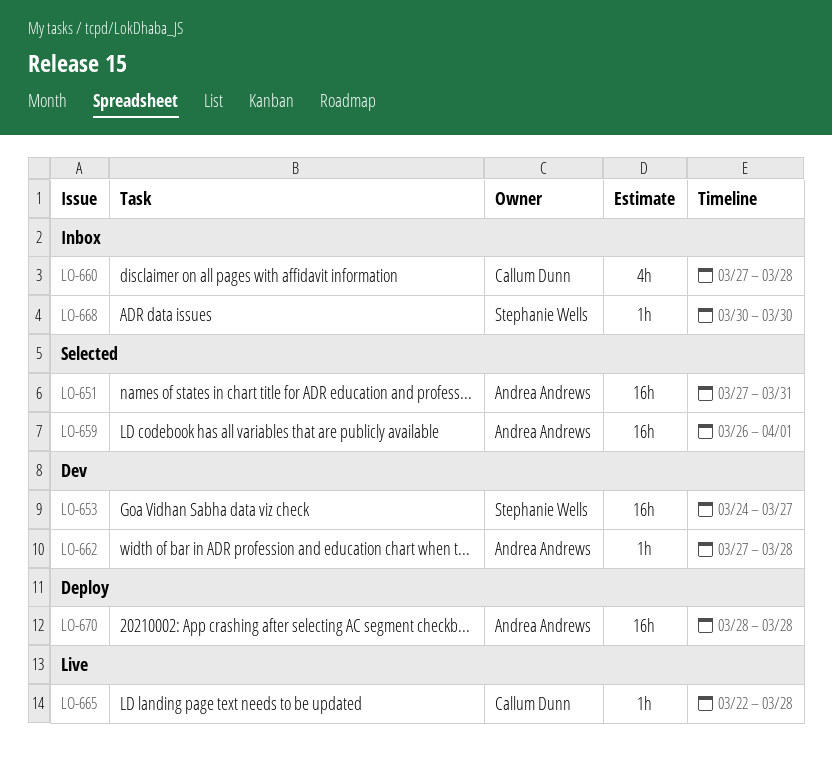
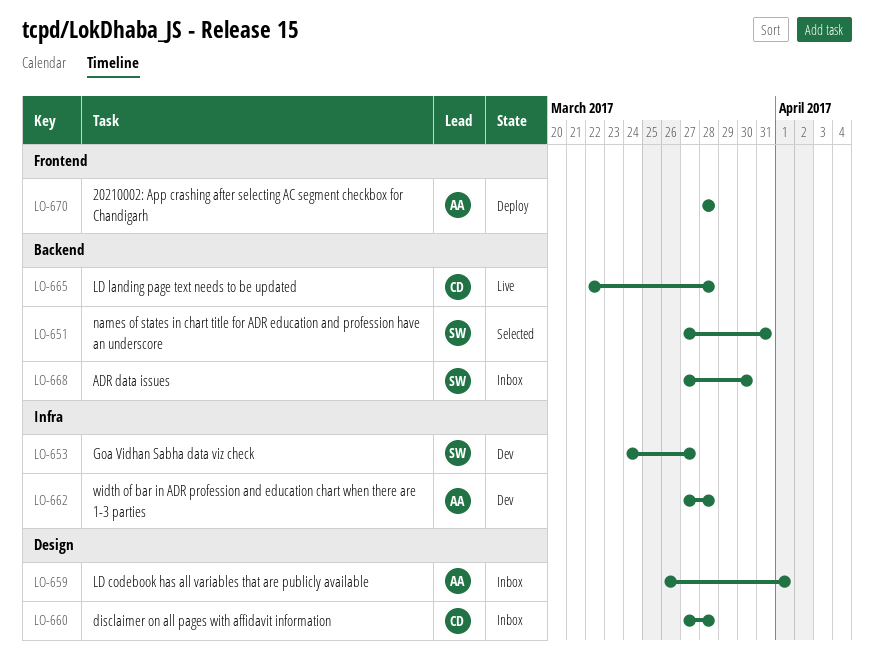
LO-651, owner: Andrea Andrews -> Stephanie Wells
LO-659, status: Selected -> Inbox
LO-668, start: Mar 30 -> Mar 27

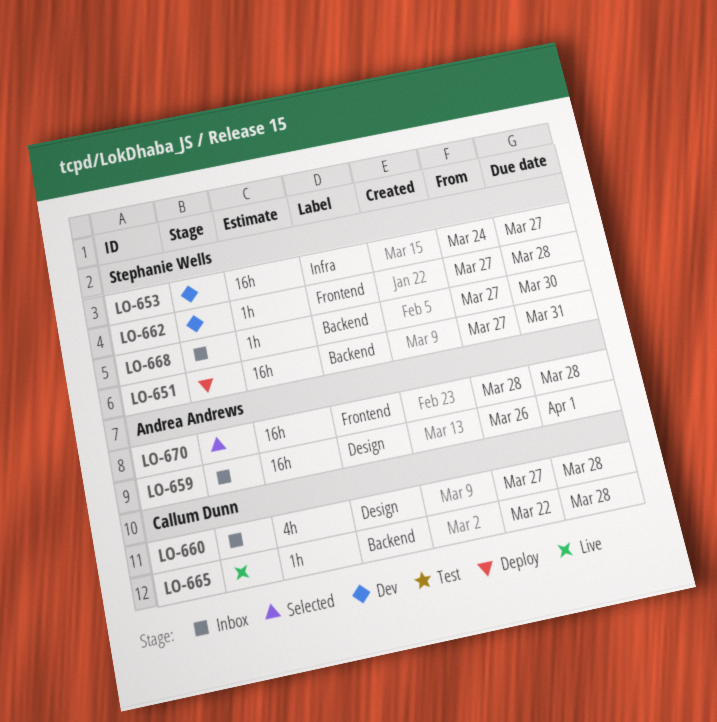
LO-651, status: Selected -> Deploy
LO-662, owner: Andrea Andrews -> Stephanie Wells
LO-662, label: Infra -> Frontend
LO-670, status: Deploy -> Selected

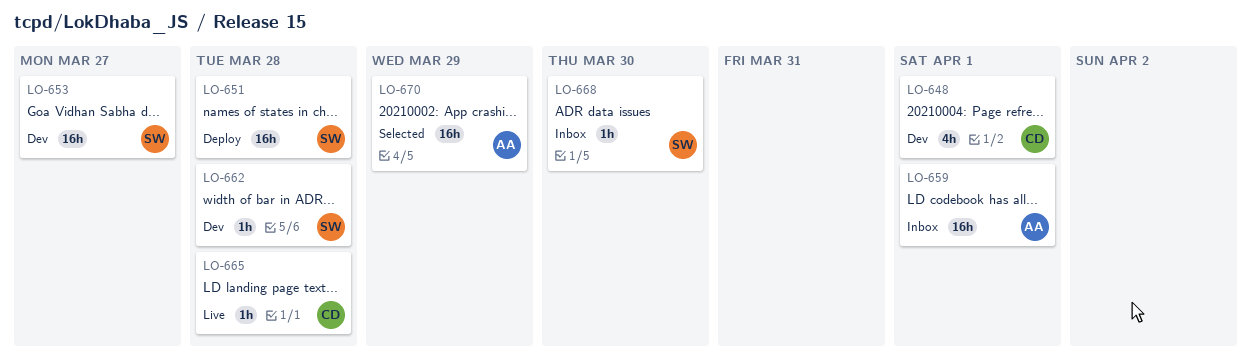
LO-648: none -> present
LO-651, due: Mar 31 -> Mar 28
LO-660: present -> none
LO-670, due: Mar 28 -> Mar 29

